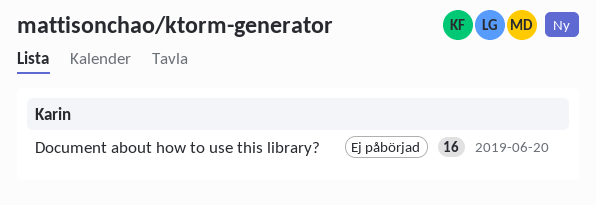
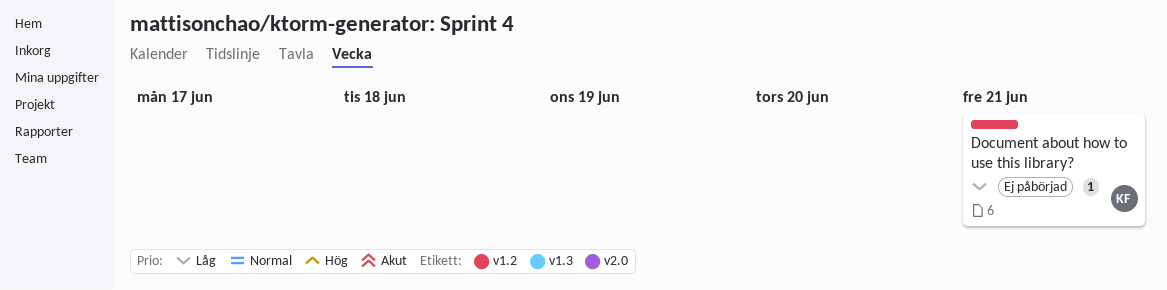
Document about how to use this library?, estimate: 16 -> 1
Document about how to use this library?, due: Jun 20 -> Jun 21

